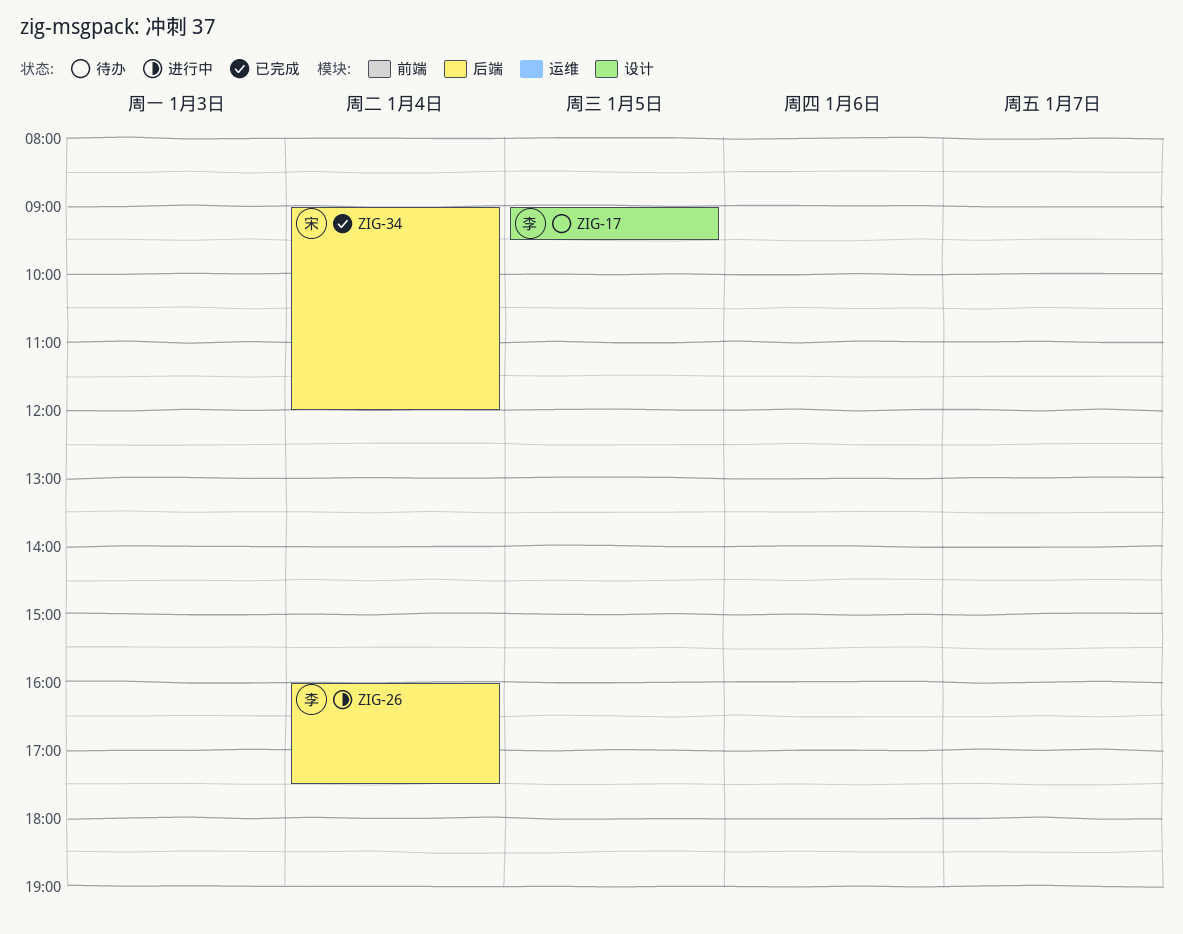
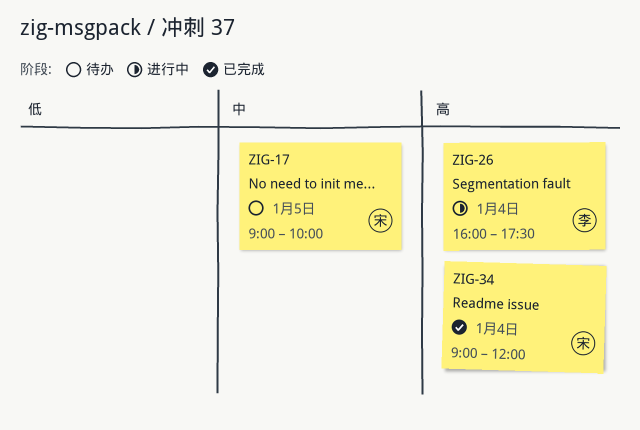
ZIG-17, owner: 李 -> 宋
ZIG-17, ends: 09:30 -> 10:00

